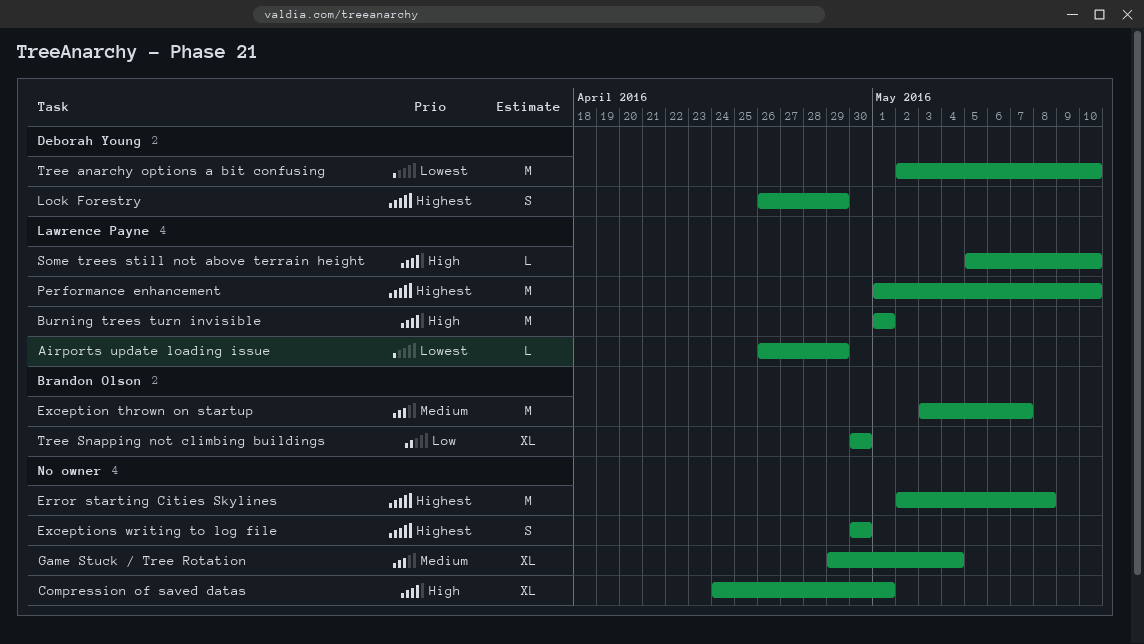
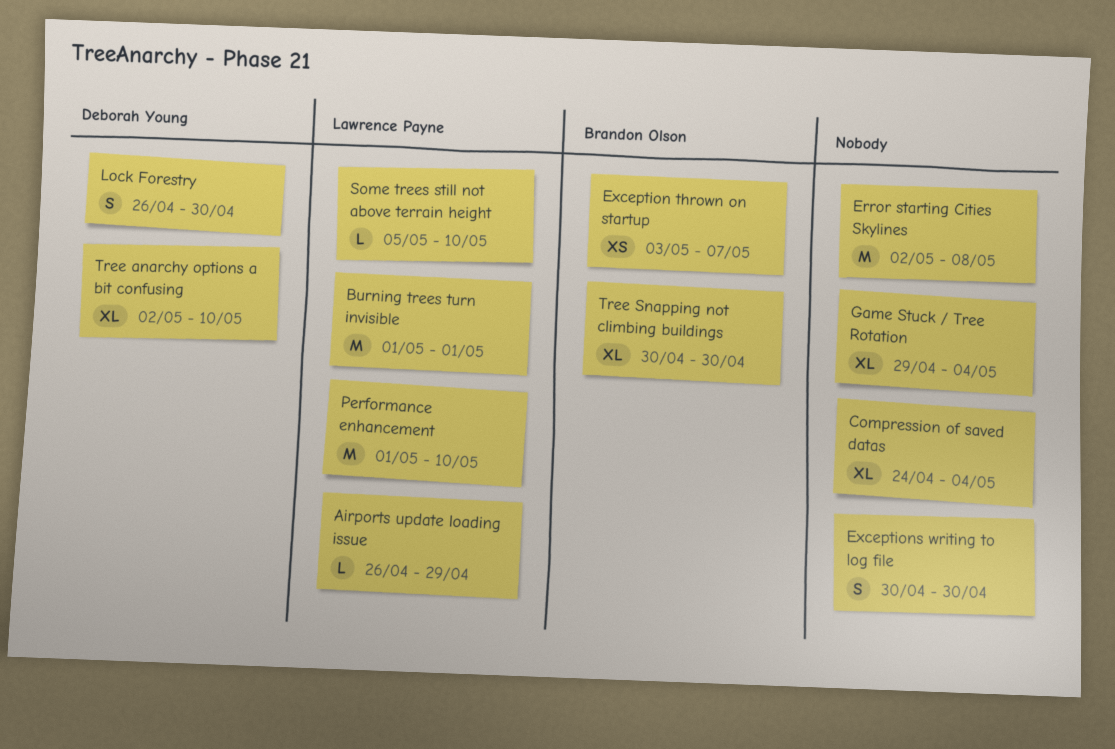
Compression of saved datas, due: May 1 -> May 4
Exception thrown on startup, estimate: M -> XS
Lock Forestry, due: Apr 29 -> Apr 30
Tree anarchy options a bit confusing, estimate: M -> XL

